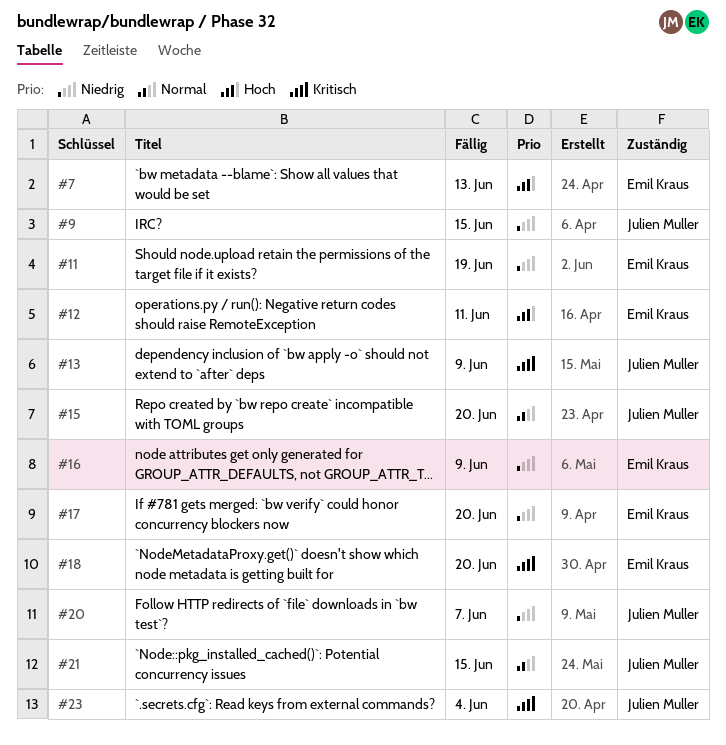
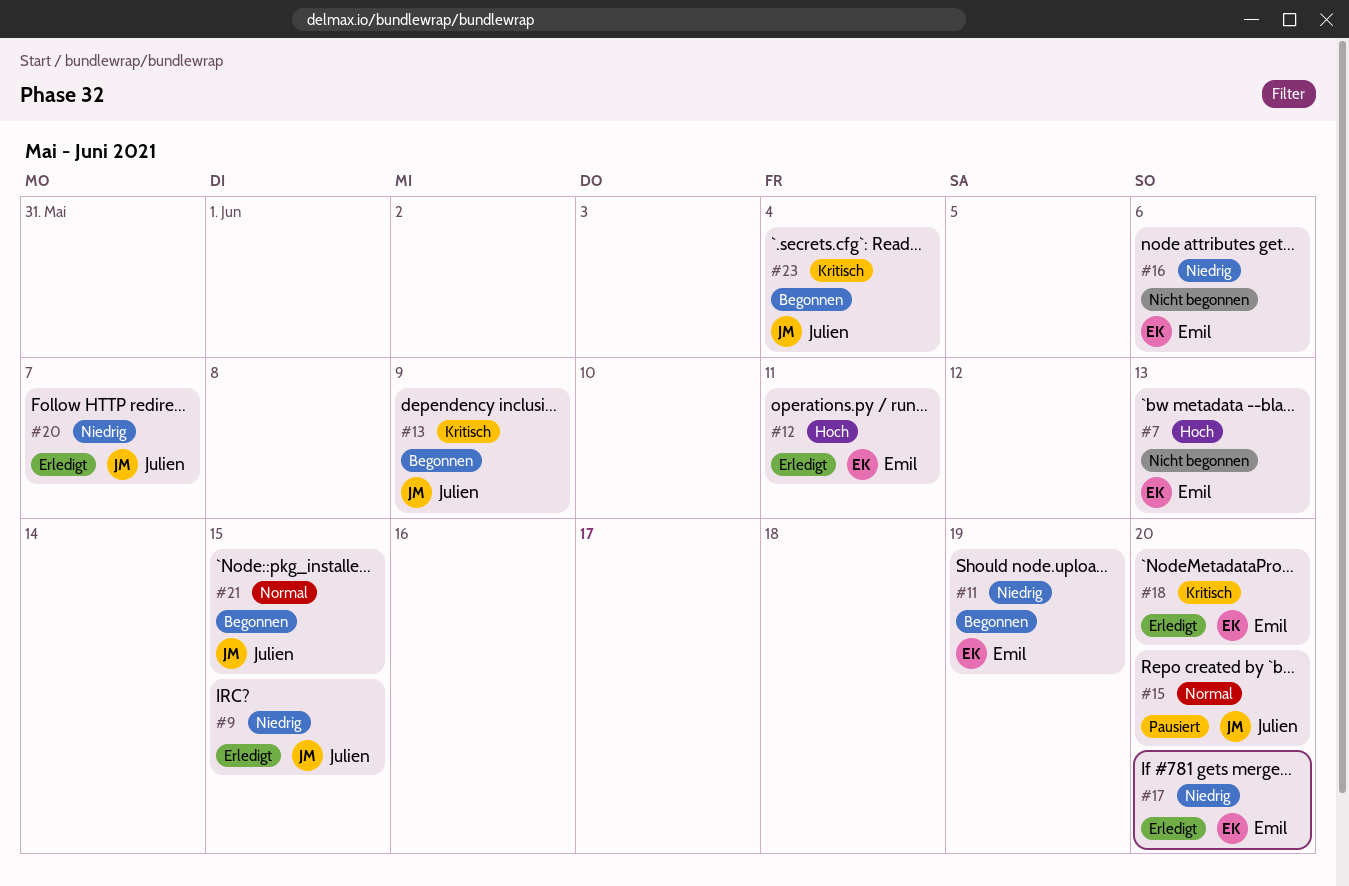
#16, due: Jun 9 -> Jun 6

